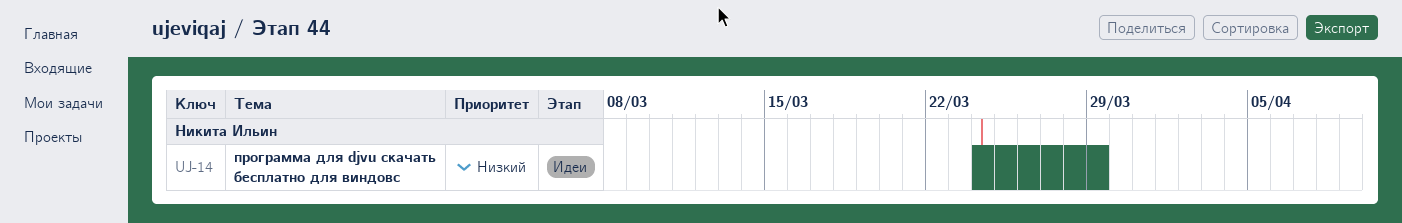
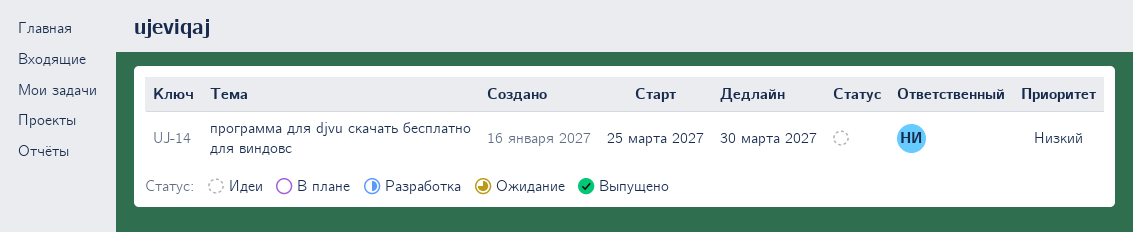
UJ-14, start: Mar 24 -> Mar 25
UJ-14, due: Mar 29 -> Mar 30

